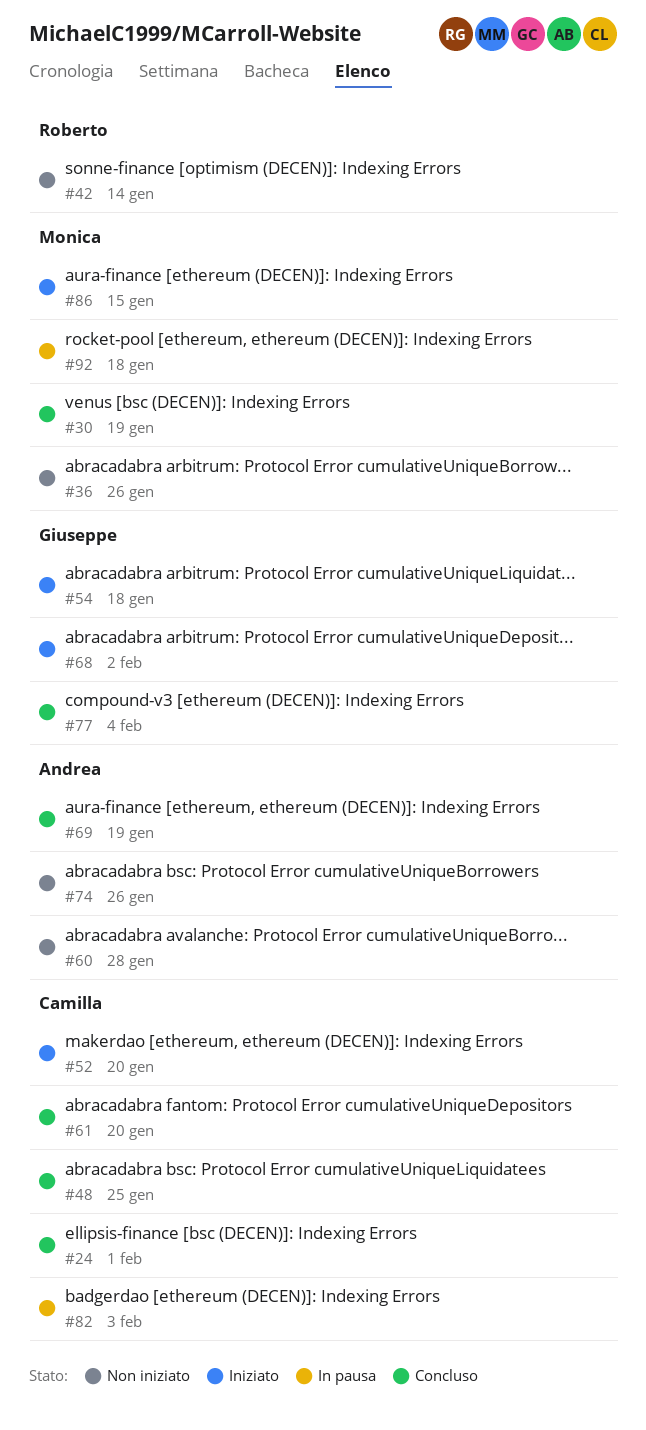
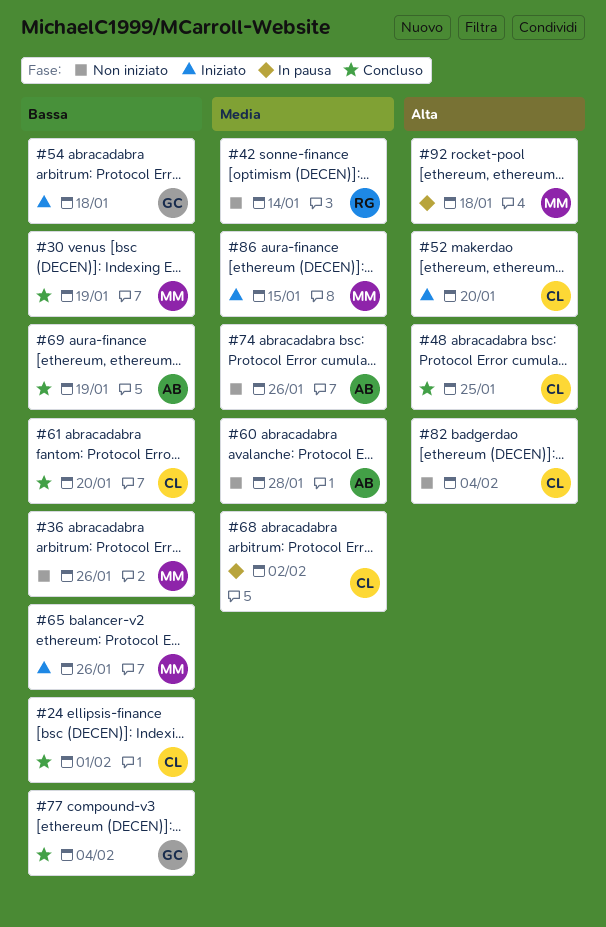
#65: none -> present
#68, status: Iniziato -> In pausa
#68, owner: Giuseppe -> Camilla
#82, status: In pausa -> Non iniziato
#82, due: Feb 3 -> Feb 4

